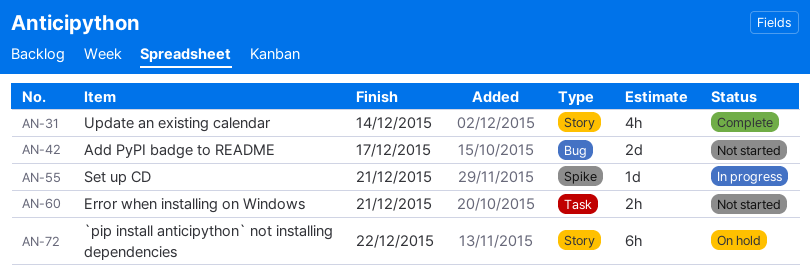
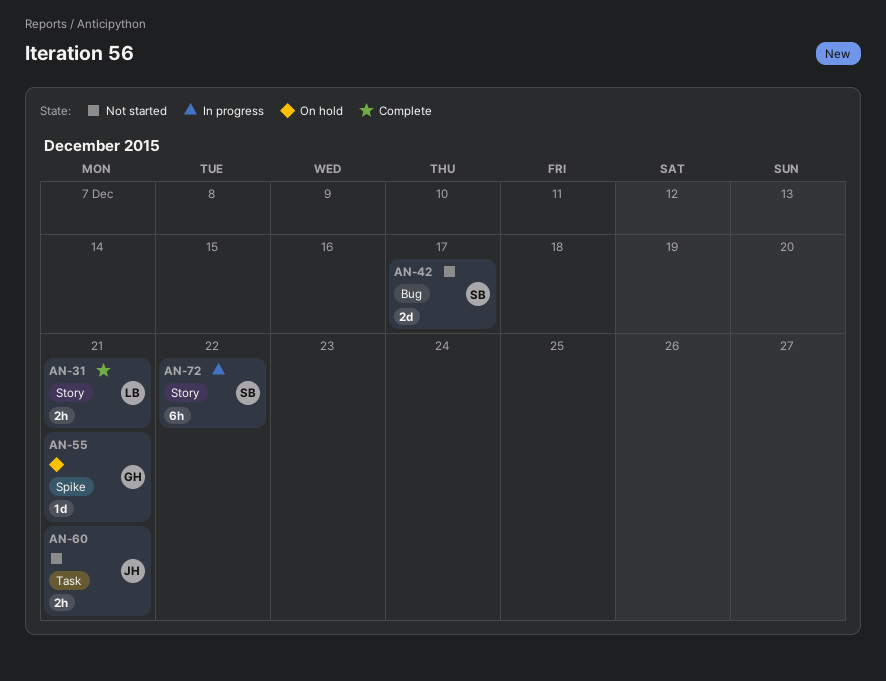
AN-31, estimate: 4h -> 2h
AN-31, due: Dec 14 -> Dec 21
AN-55, status: In progress -> On hold
AN-72, status: On hold -> In progress

